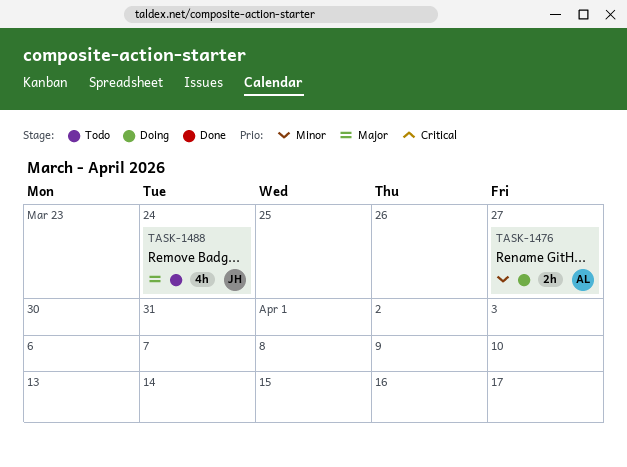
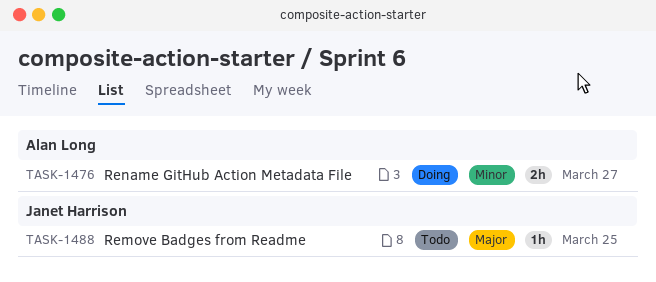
TASK-1488, estimate: 4h -> 1h
TASK-1488, due: Mar 24 -> Mar 25

